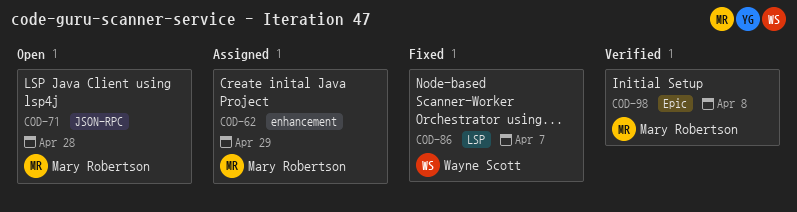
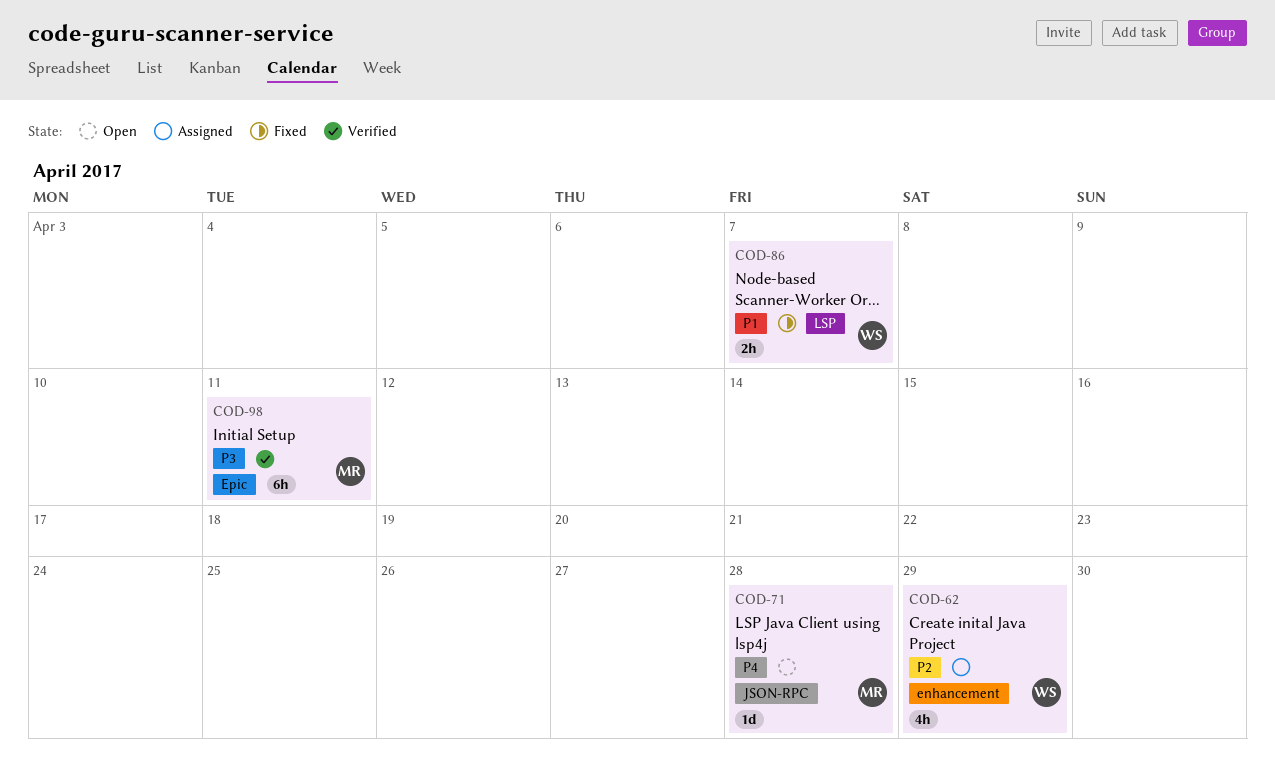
COD-62, owner: Mary Robertson -> Wayne Scott
COD-98, due: Apr 8 -> Apr 11

